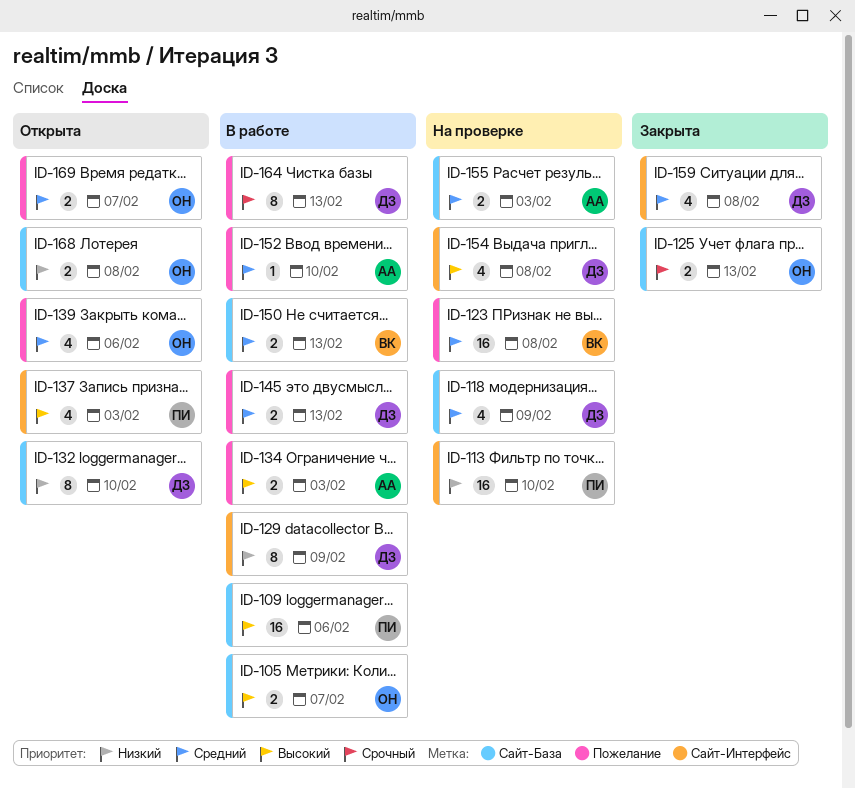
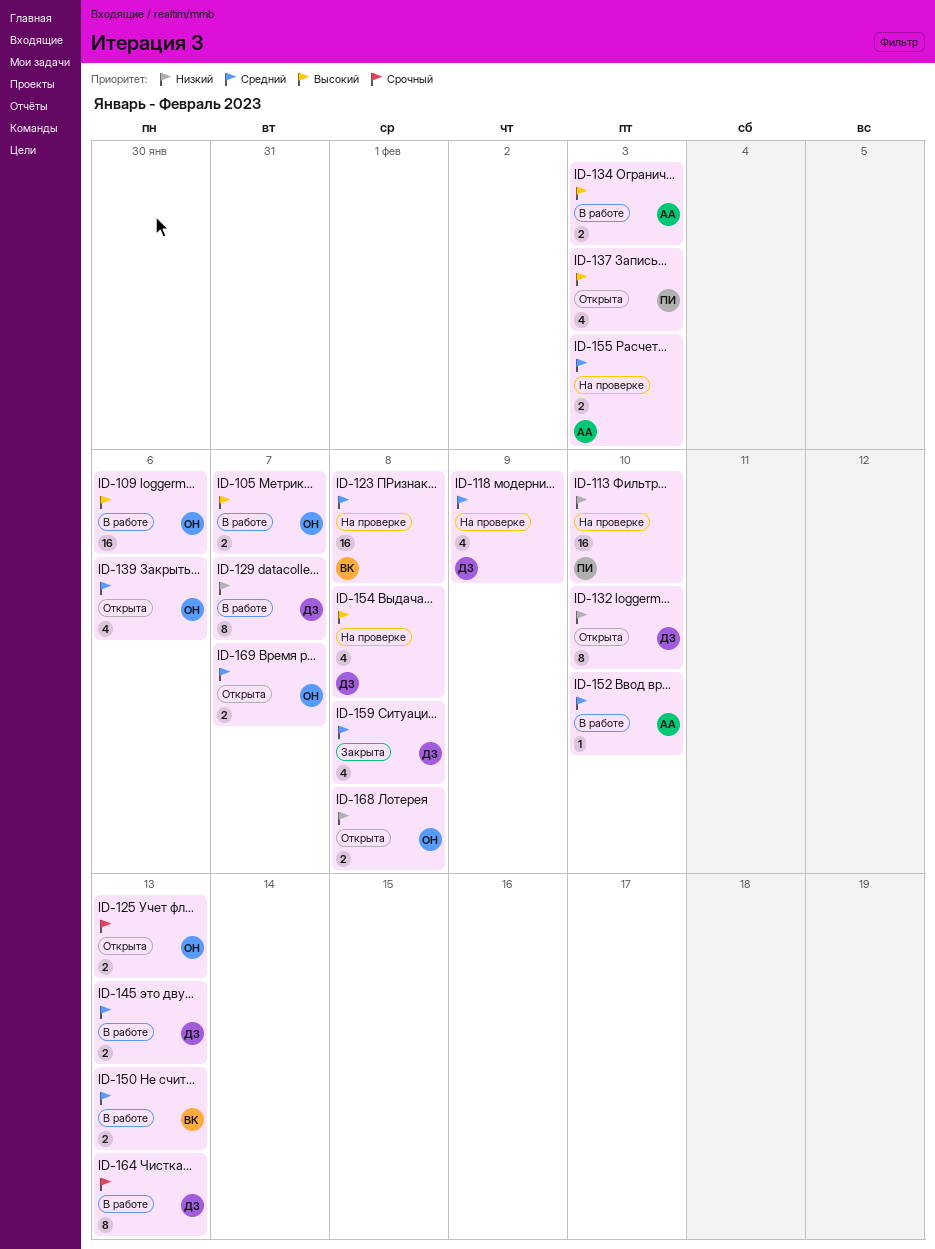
ID-109, owner: ПИ -> ОН
ID-125, status: Закрыта -> Открыта
ID-129, due: Feb 9 -> Feb 7

